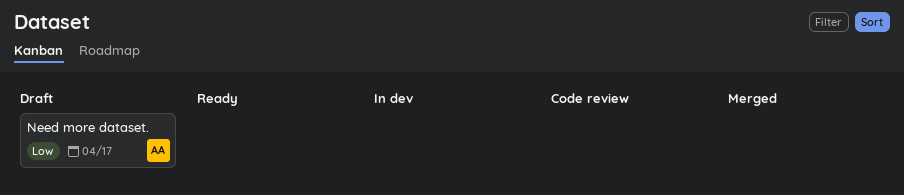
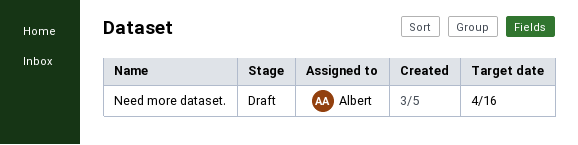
Need more dataset., due: Apr 17 -> Apr 16

